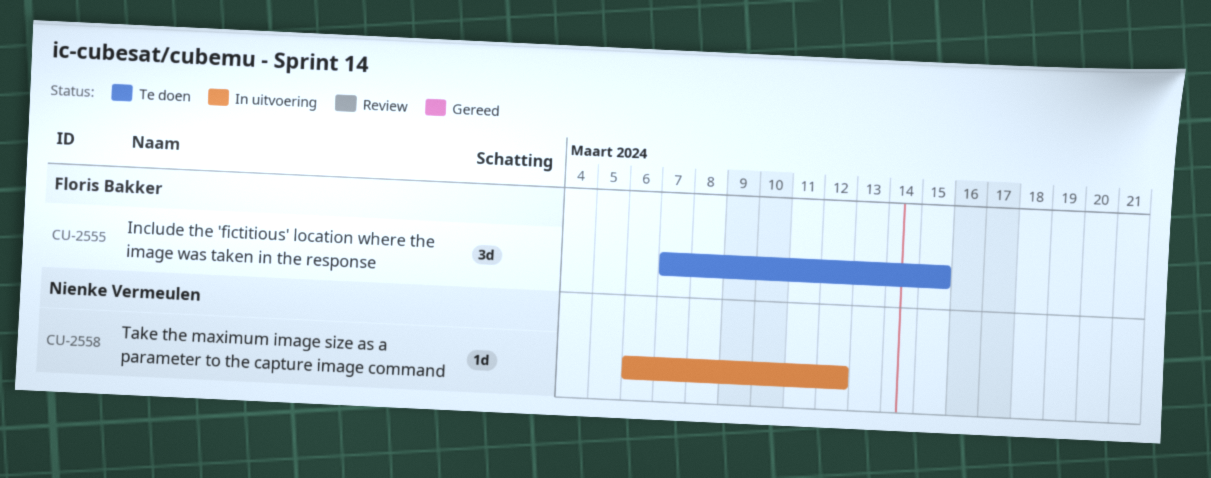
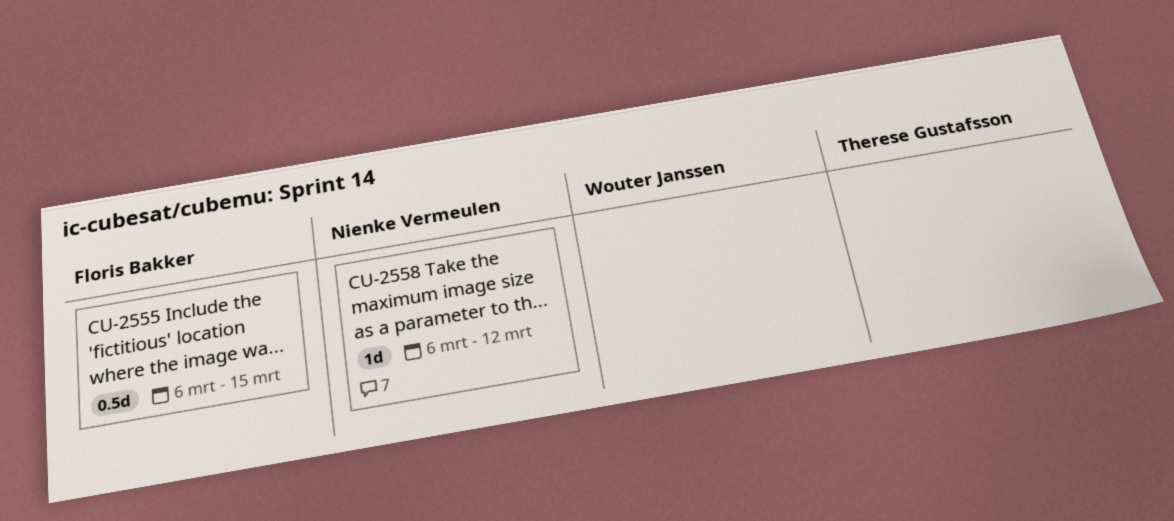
CU-2555, estimate: 3d -> 0.5d
CU-2555, start: Mar 7 -> Mar 6

